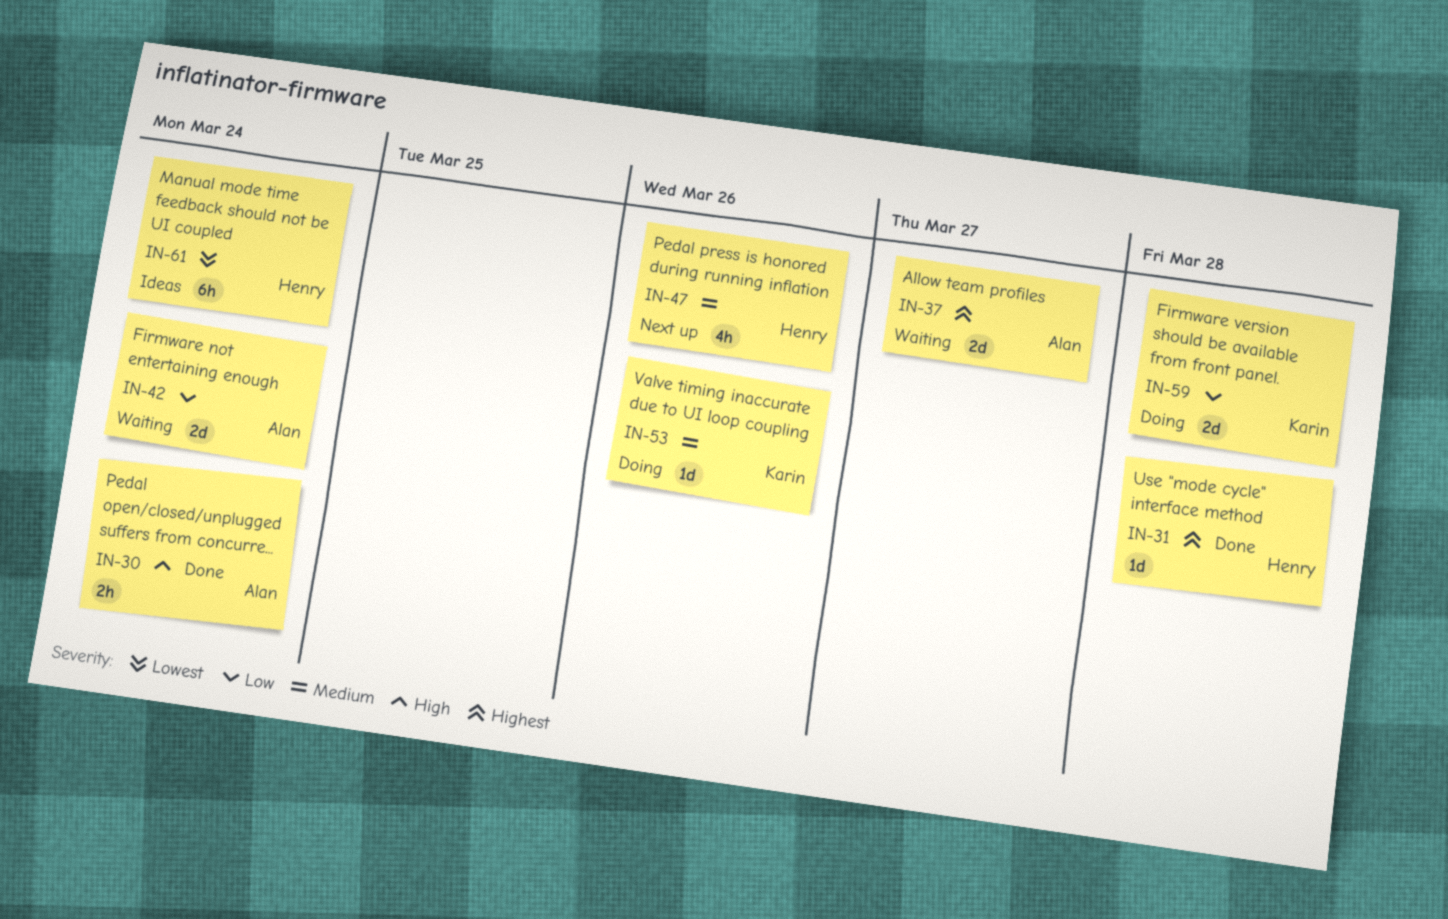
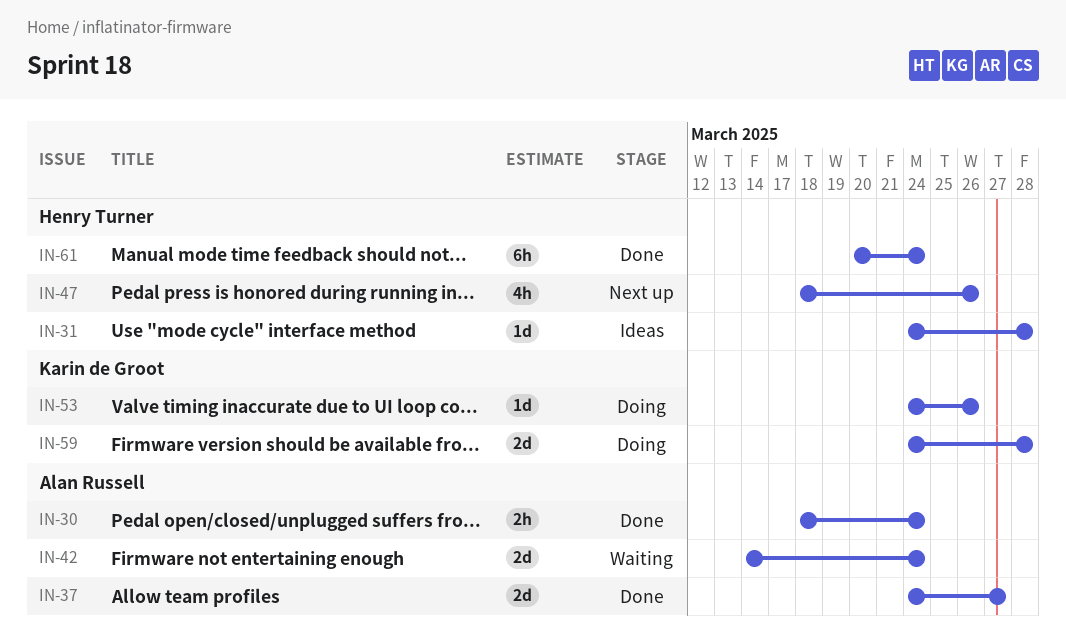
IN-31, status: Done -> Ideas
IN-37, status: Waiting -> Done
IN-61, status: Ideas -> Done

